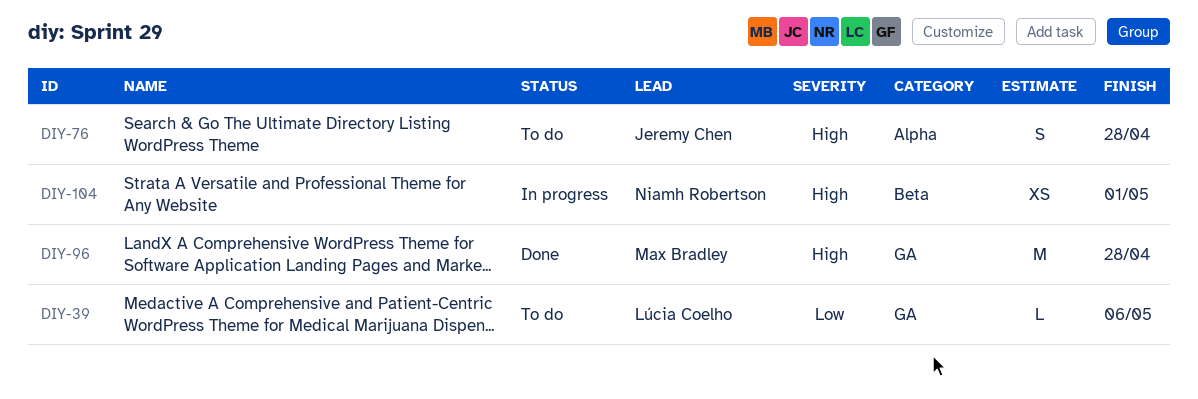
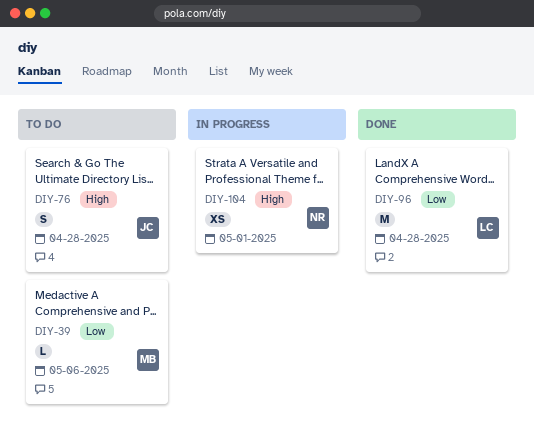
DIY-39, owner: Lúcia Coelho -> Max Bradley
DIY-96, owner: Max Bradley -> Lúcia Coelho
DIY-96, priority: High -> Low

